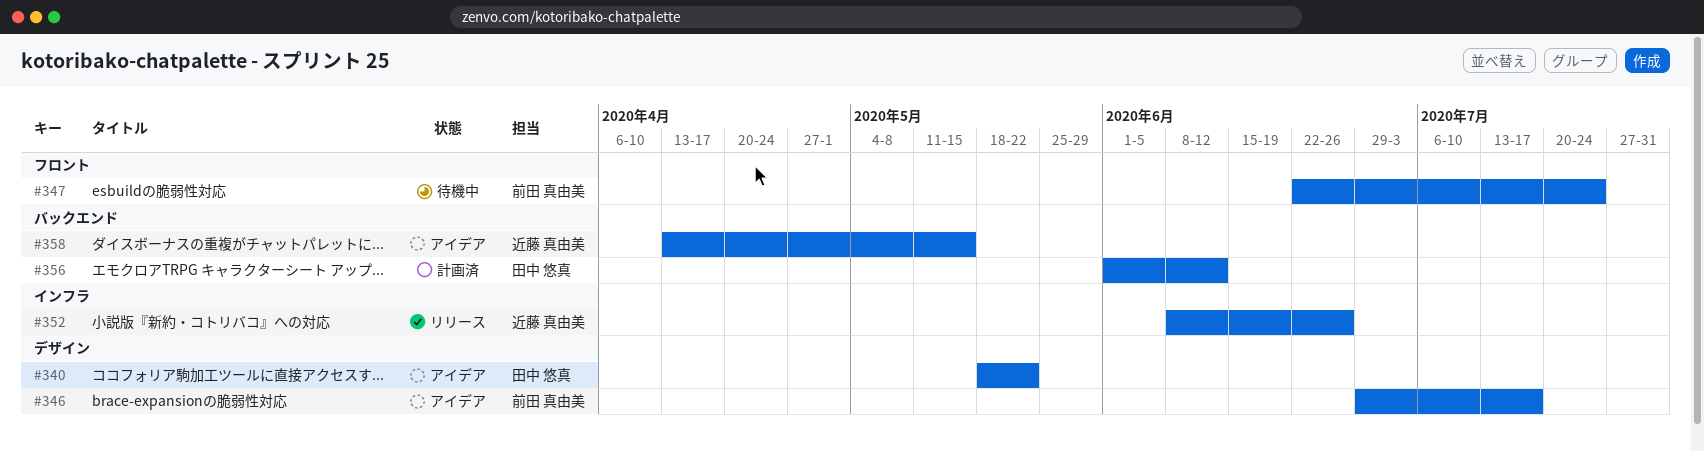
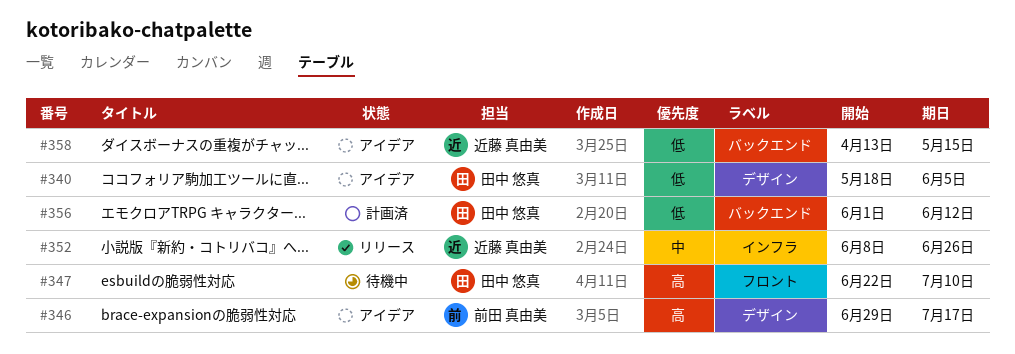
#340, due: May 22 -> Jun 5
#347, owner: 前田 真由美 -> 田中 悠真
#347, due: Jul 24 -> Jul 10

